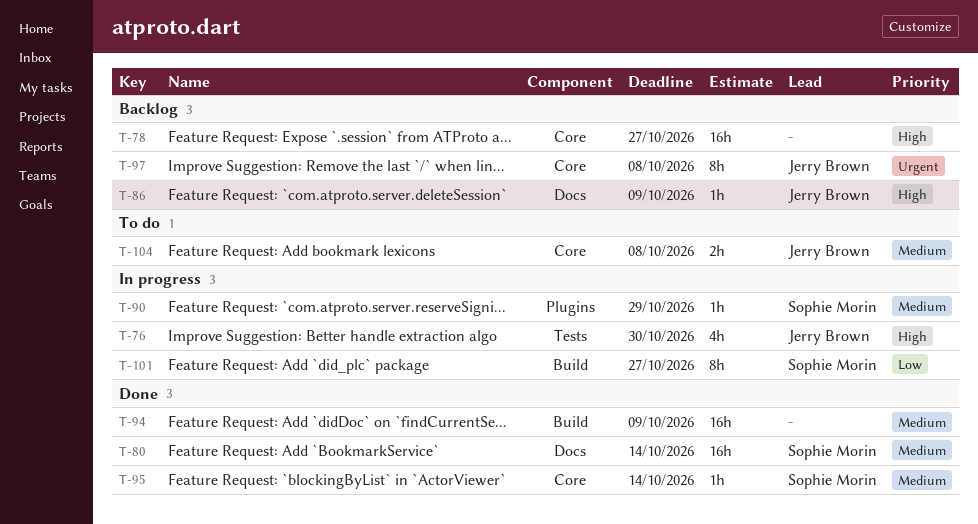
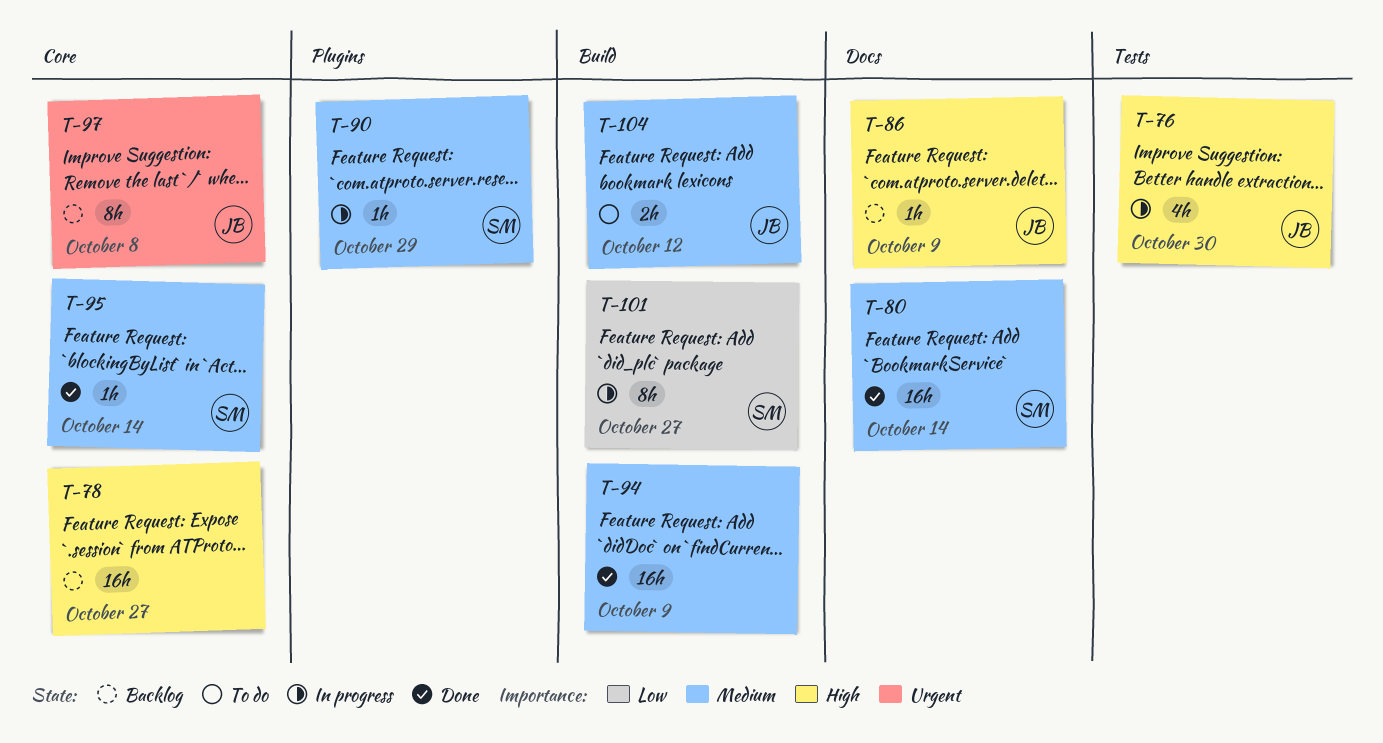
T-104, label: Core -> Build
T-104, due: Oct 8 -> Oct 12

